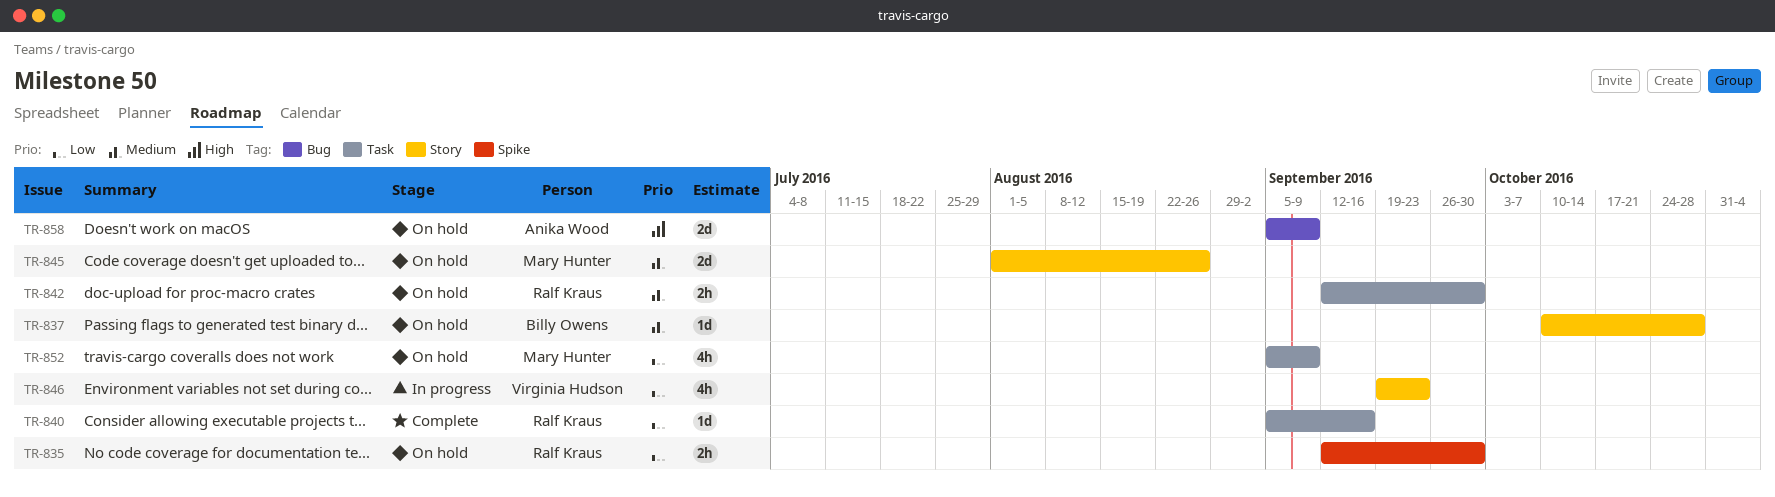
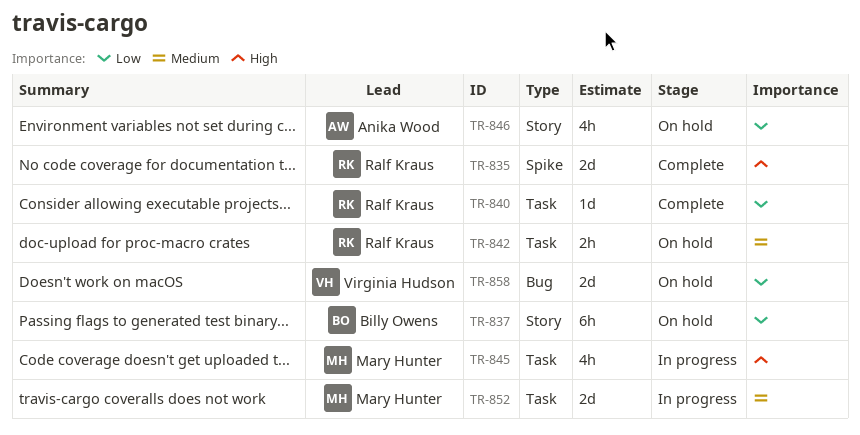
TR-835, status: On hold -> Complete
TR-835, priority: Low -> High
TR-835, estimate: 2h -> 2d
TR-837, priority: Medium -> Low
TR-837, estimate: 1d -> 6h
TR-845, status: On hold -> In progress
TR-845, priority: Medium -> High
TR-845, label: Story -> Task
TR-845, estimate: 2d -> 4h
TR-846, status: In progress -> On hold
TR-846, owner: Virginia Hudson -> Anika Wood
TR-852, status: On hold -> In progress
TR-852, priority: Low -> Medium
TR-852, estimate: 4h -> 2d
TR-858, owner: Anika Wood -> Virginia Hudson
TR-858, priority: High -> Low

